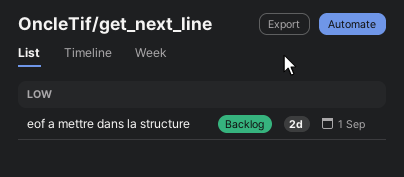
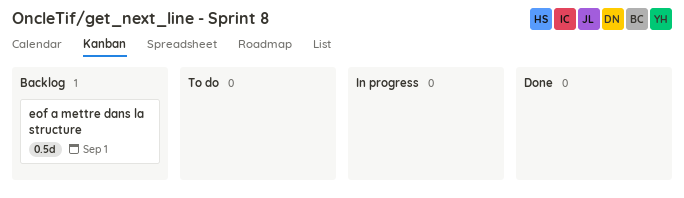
eof a mettre dans la structure, estimate: 2d -> 0.5d

